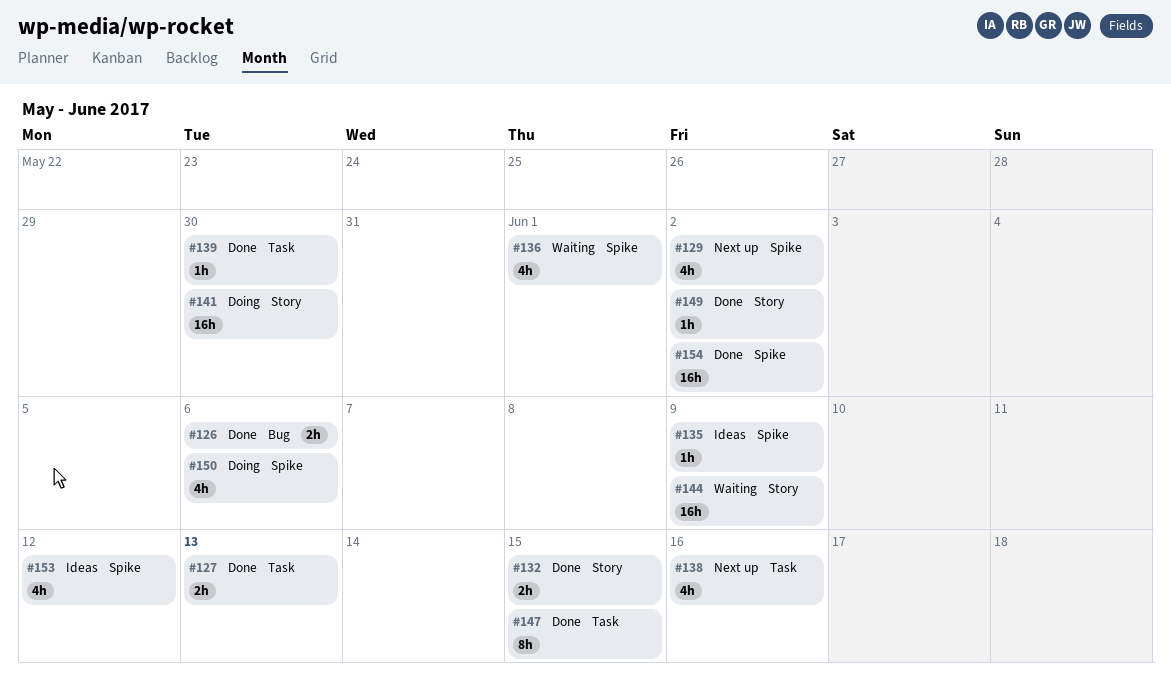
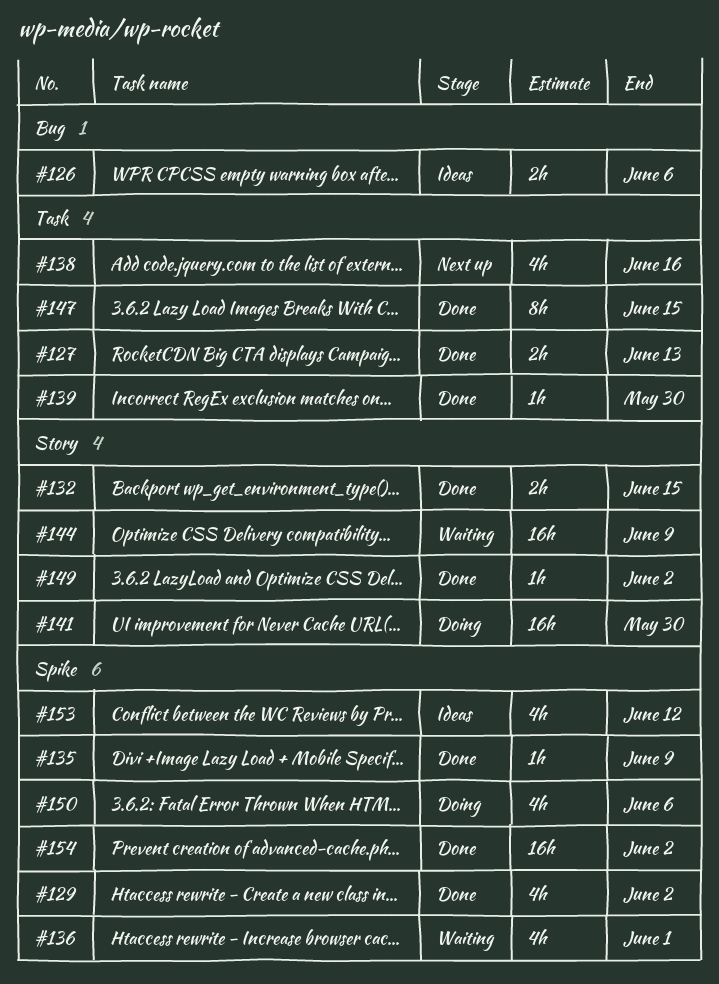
#126, status: Done -> Ideas
#129, status: Next up -> Done
#135, status: Ideas -> Done

